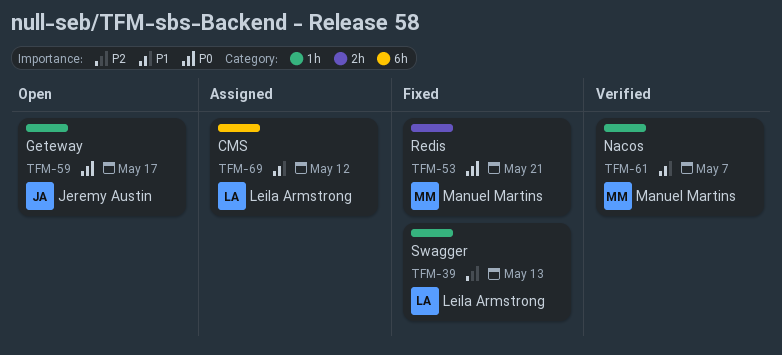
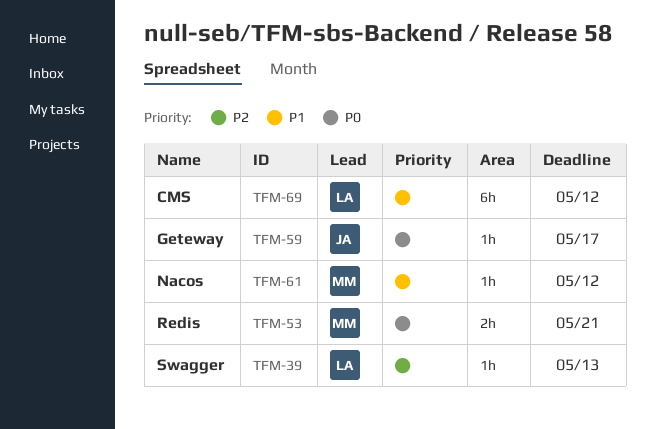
TFM-61, due: May 7 -> May 12

